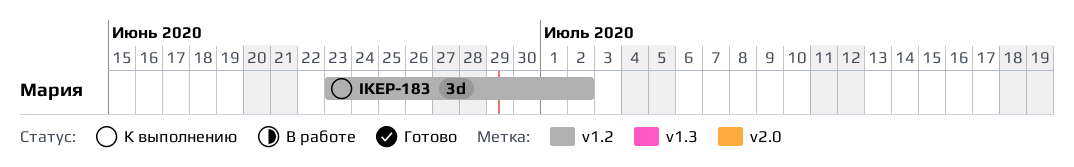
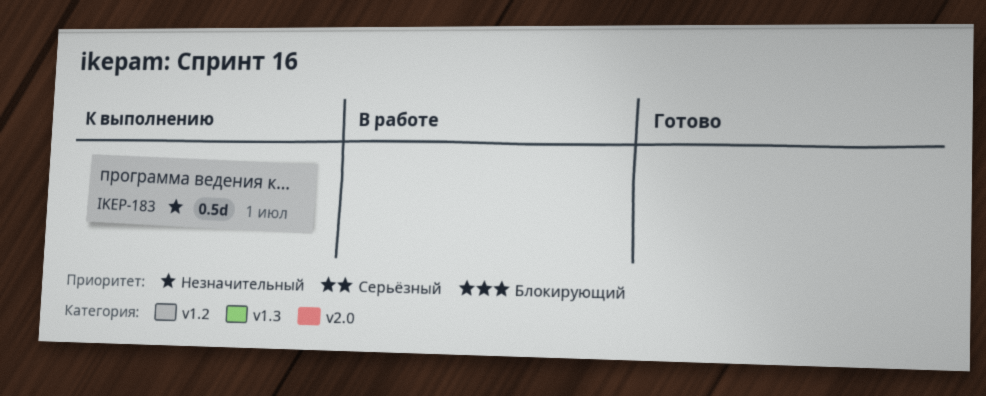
IKEP-183, estimate: 3d -> 0.5d
IKEP-183, due: Jul 2 -> Jul 1

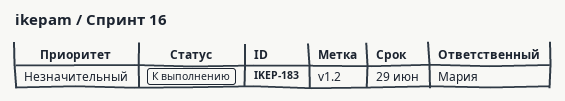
IKEP-183, due: Jul 1 -> Jun 29

